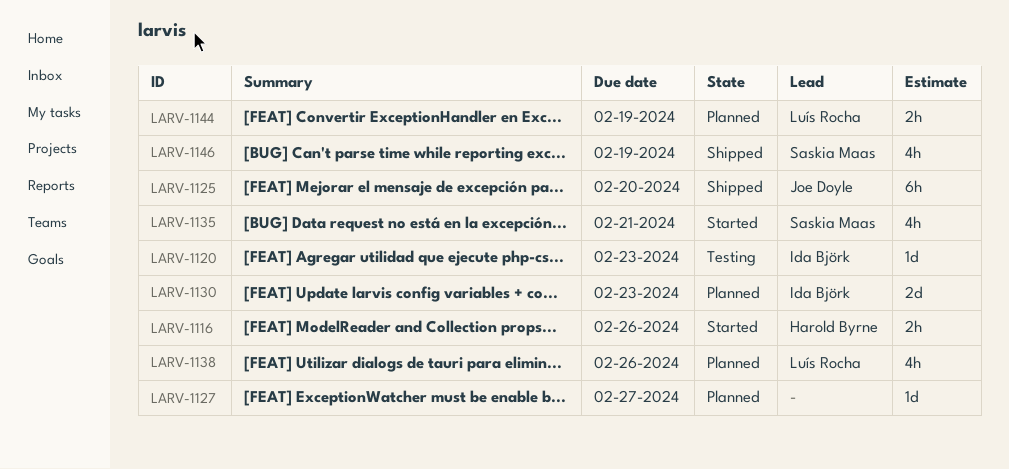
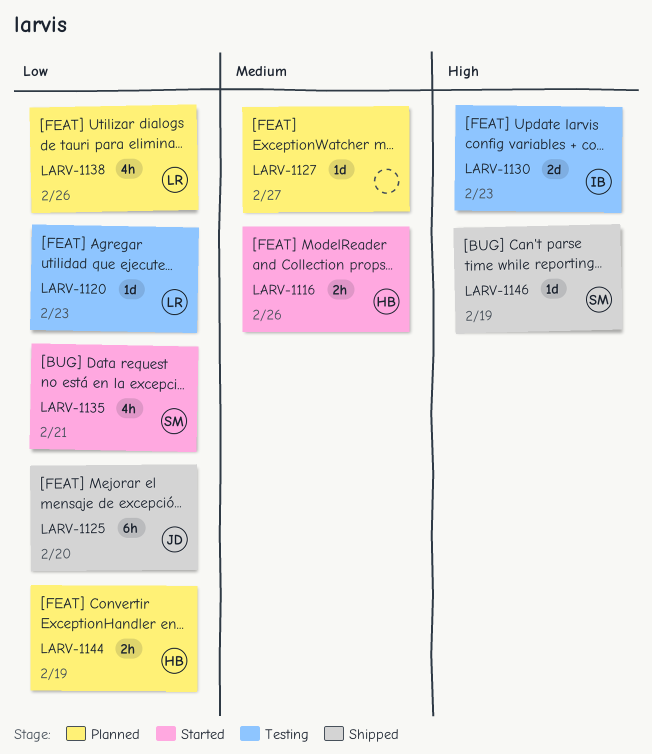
LARV-1120, owner: Ida Björk -> Luís Rocha
LARV-1130, status: Planned -> Testing
LARV-1144, owner: Luís Rocha -> Harold Byrne
LARV-1146, estimate: 4h -> 1d

